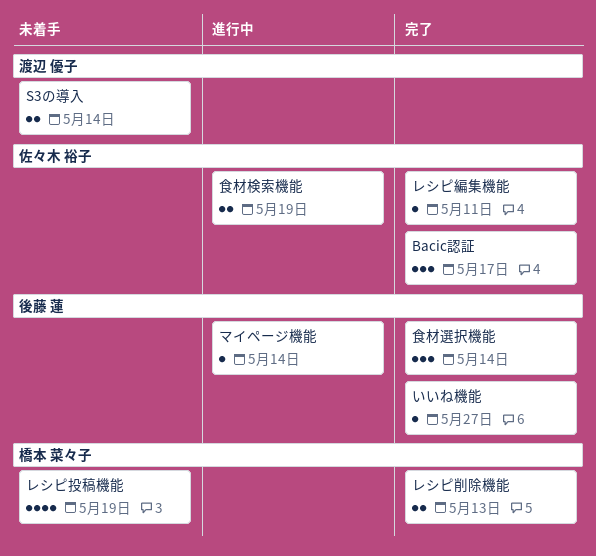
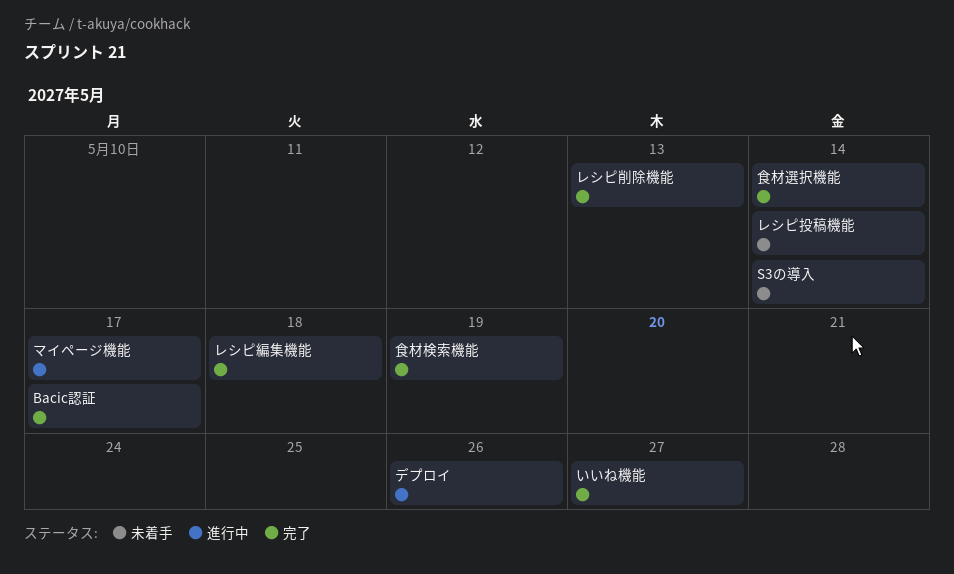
デプロイ: none -> present
マイページ機能, due: May 14 -> May 17
レシピ投稿機能, due: May 19 -> May 14
レシピ編集機能, due: May 11 -> May 18
食材検索機能, status: 進行中 -> 完了

